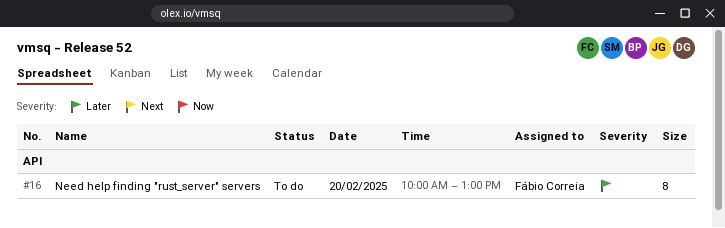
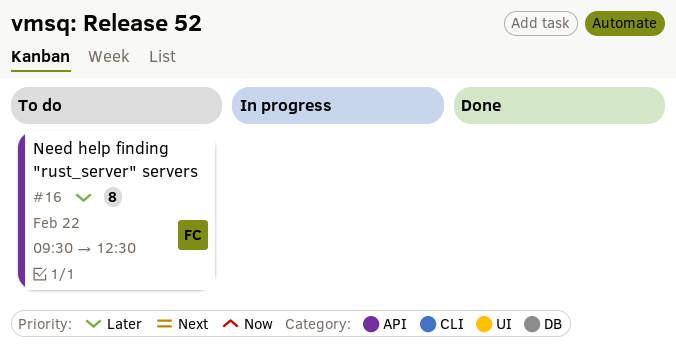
#16, day: Feb 20 -> Feb 22
#16, begins: 10:00 -> 09:30
#16, ends: 13:00 -> 12:30

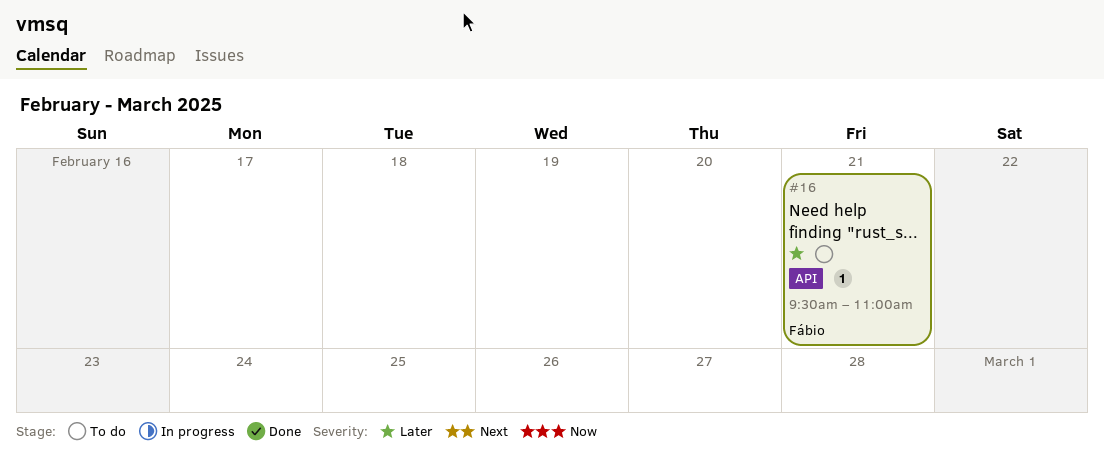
#16, estimate: 8 -> 1
#16, day: Feb 22 -> Feb 21
#16, ends: 12:30 -> 11:00

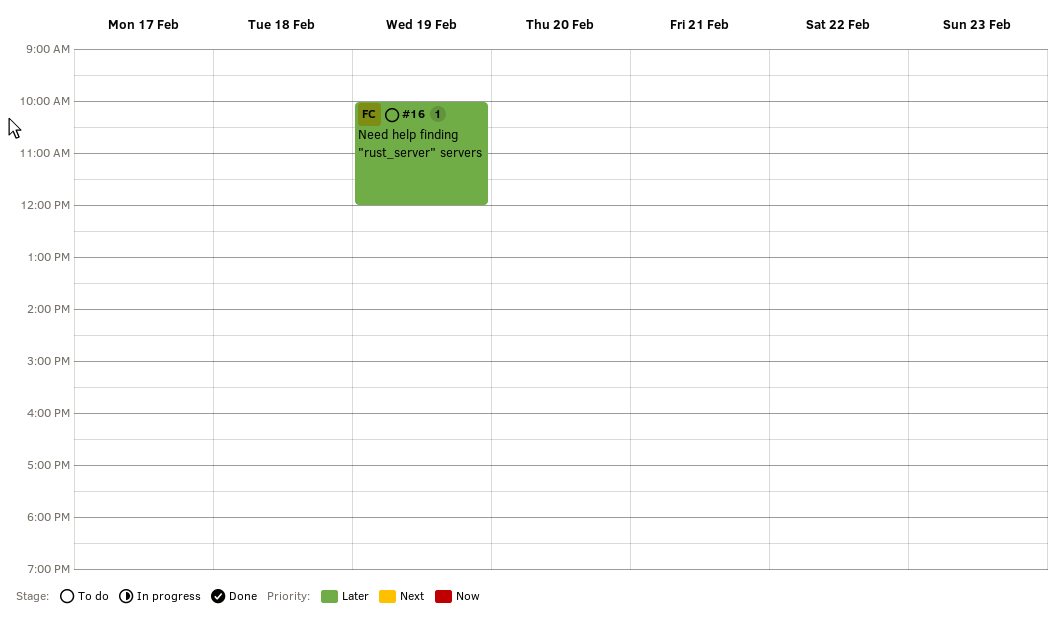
#16, day: Feb 21 -> Feb 19
#16, begins: 09:30 -> 10:00
#16, ends: 11:00 -> 12:00

